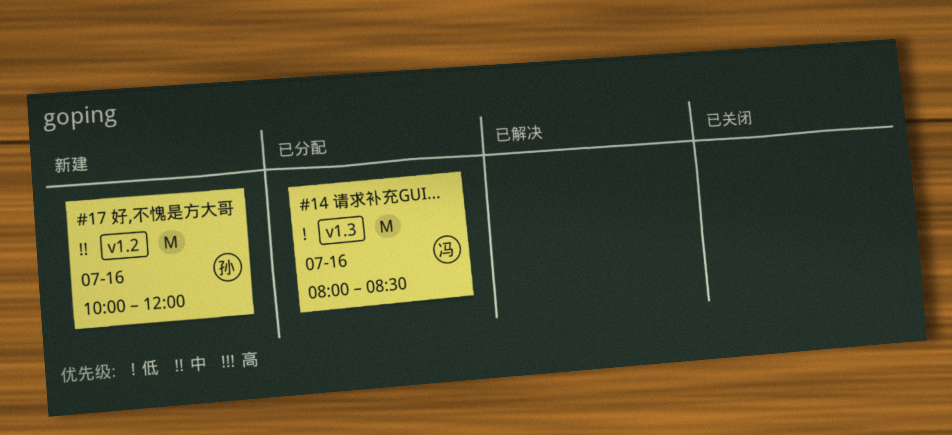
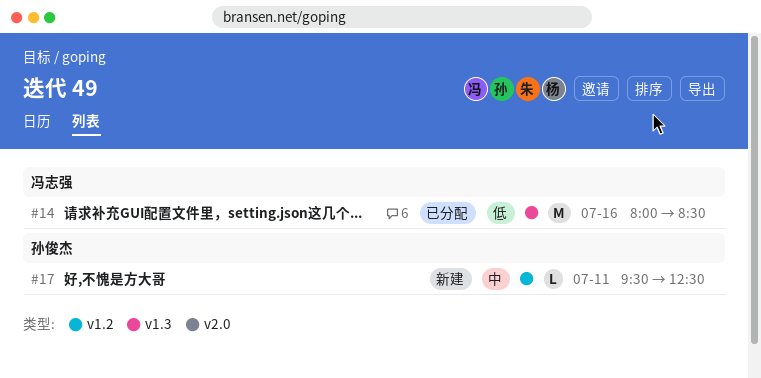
#17, estimate: M -> L
#17, day: Jul 16 -> Jul 11
#17, begins: 10:00 -> 09:30
#17, ends: 12:00 -> 12:30

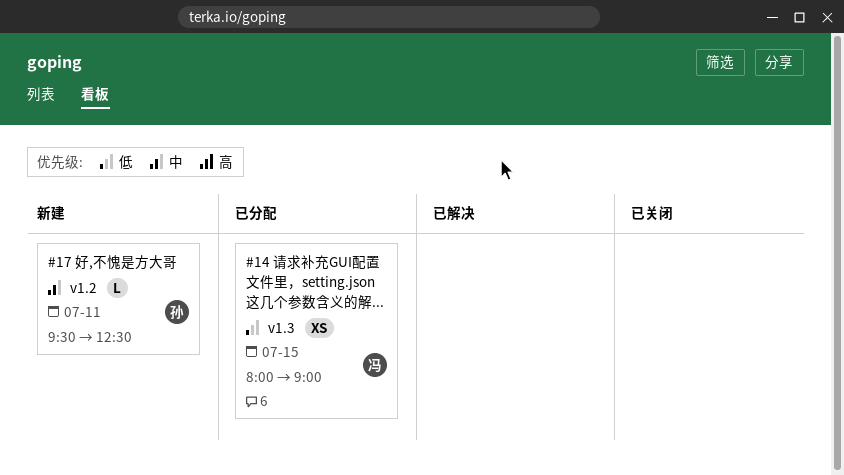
#14, estimate: M -> XS
#14, day: Jul 16 -> Jul 15
#14, ends: 08:30 -> 09:00

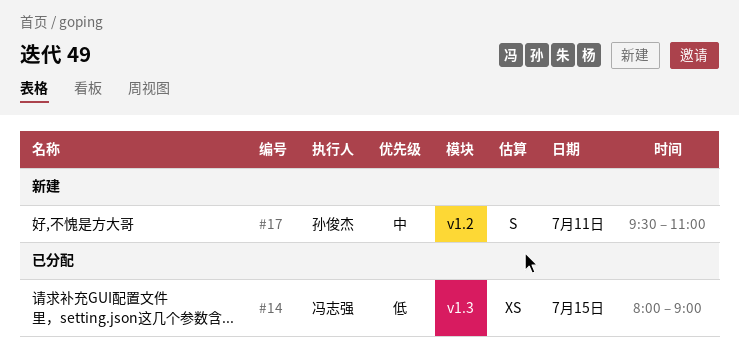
#17, estimate: L -> S
#17, ends: 12:30 -> 11:00

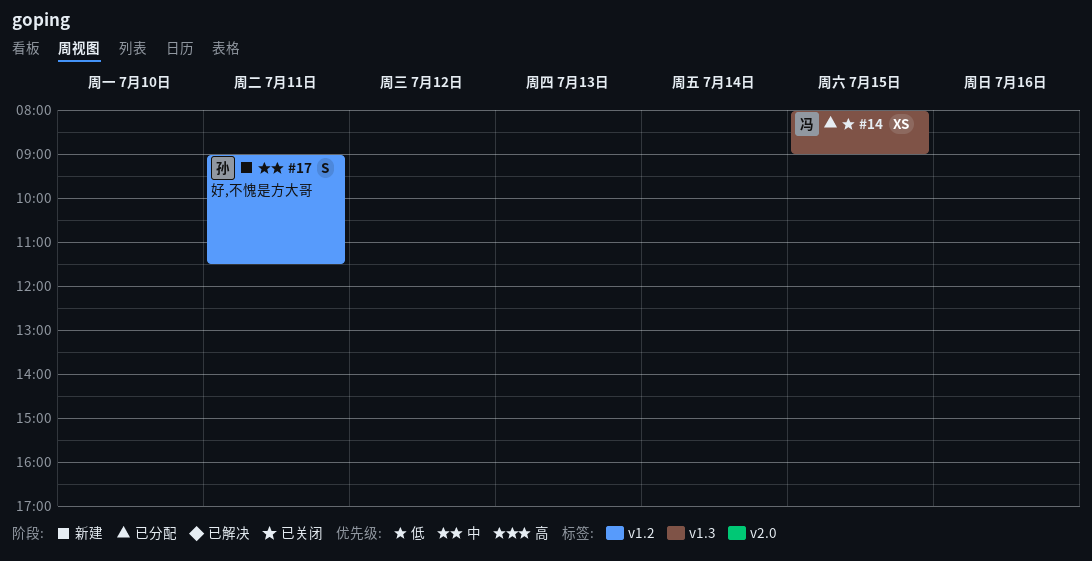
#17, begins: 09:30 -> 09:00
#17, ends: 11:00 -> 11:30

